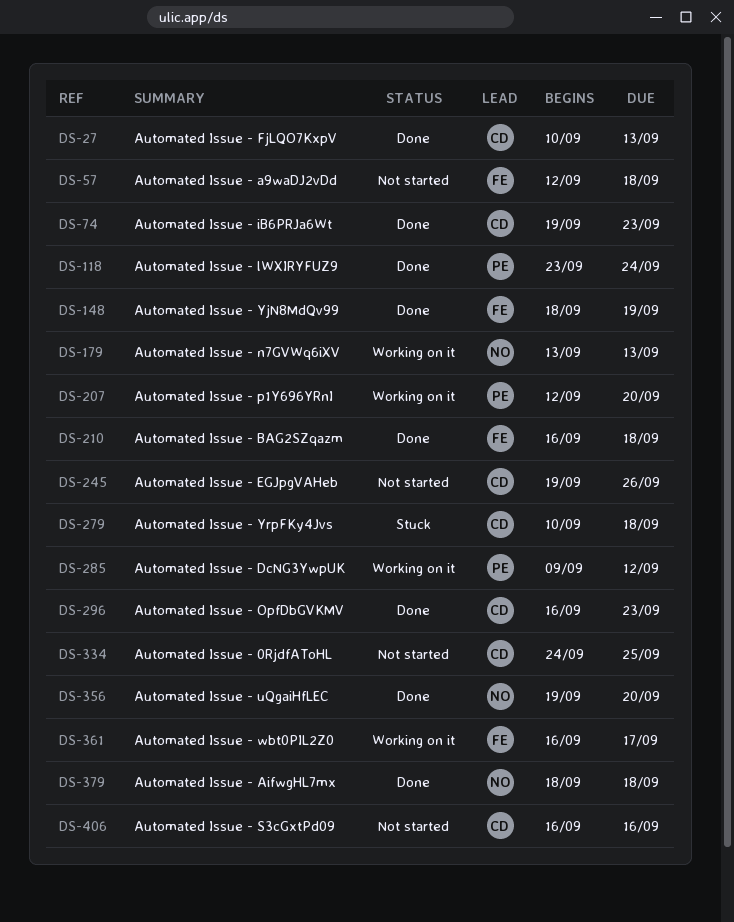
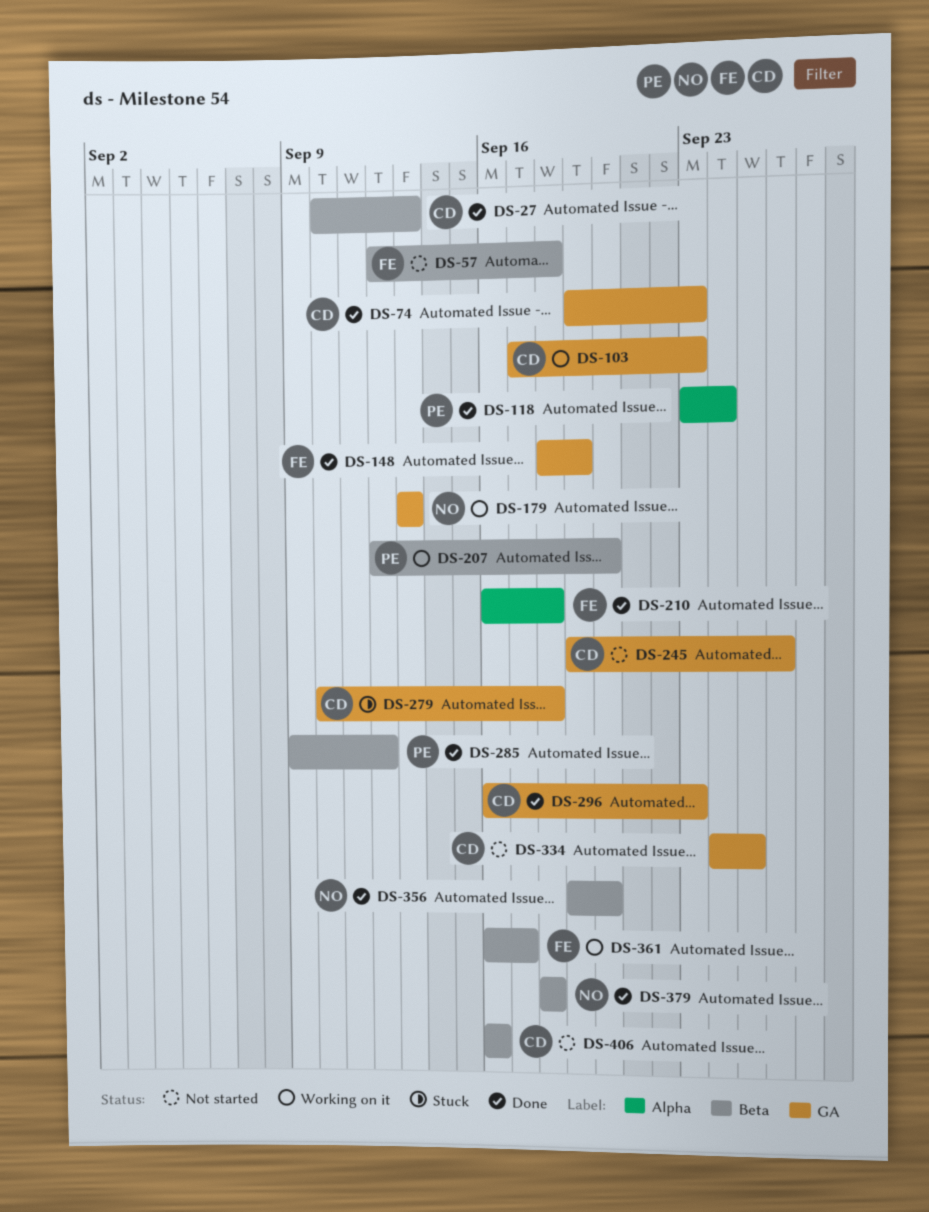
DS-103: none -> present
DS-285, status: Working on it -> Done

